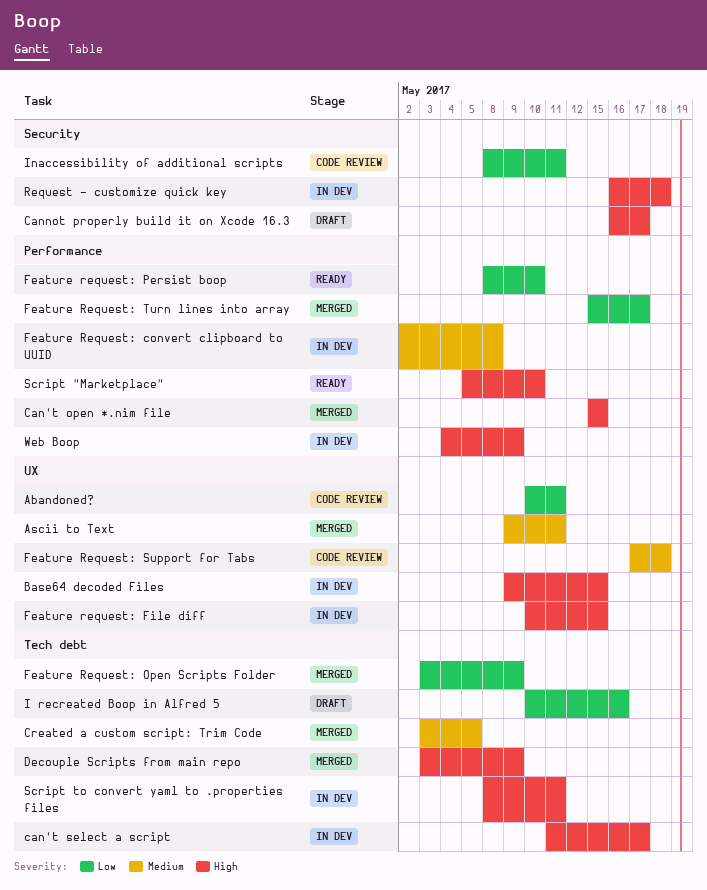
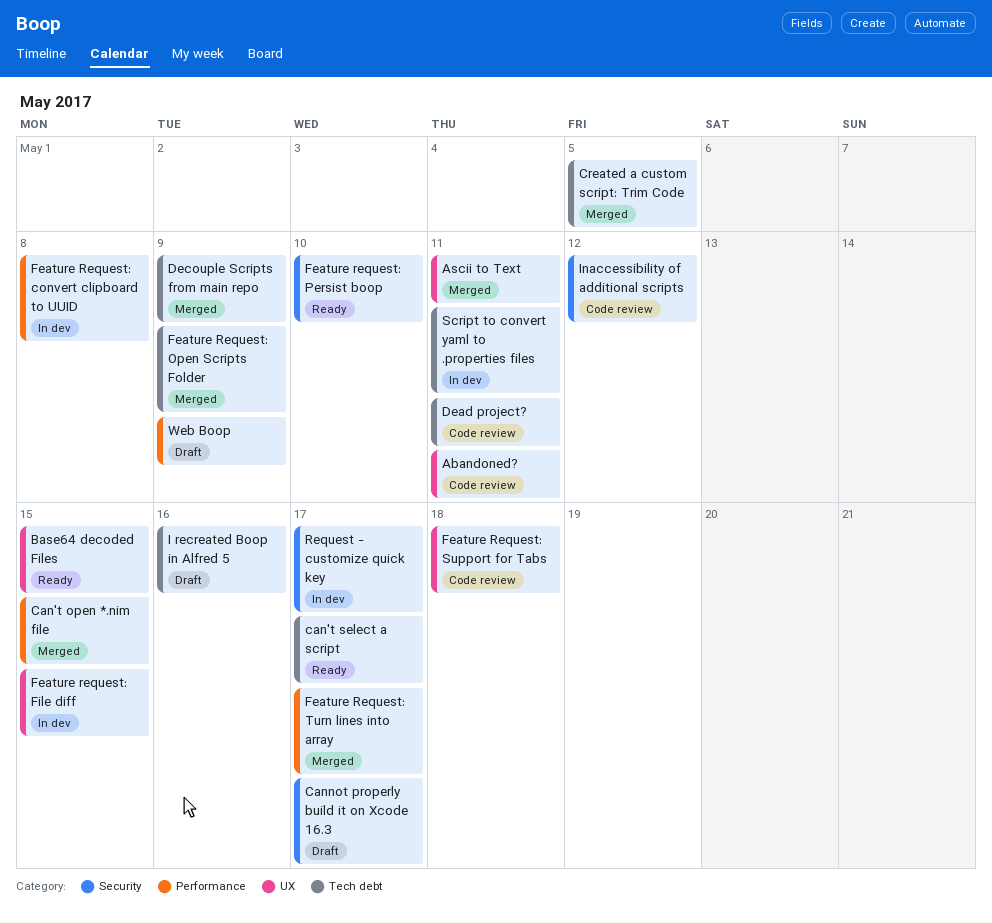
Base64 decoded Files, status: In dev -> Ready
can't select a script, status: In dev -> Ready
Dead project?: none -> present
Feature request: Persist boop, label: Performance -> Security
Inaccessibility of additional scripts, due: May 11 -> May 12
Request - customize quick key, due: May 18 -> May 17
Script "Marketplace": present -> none
Web Boop, status: In dev -> Draft

